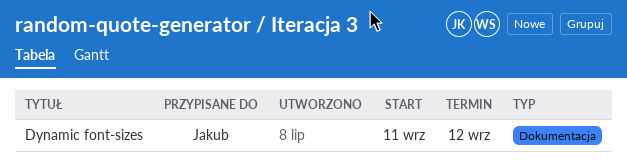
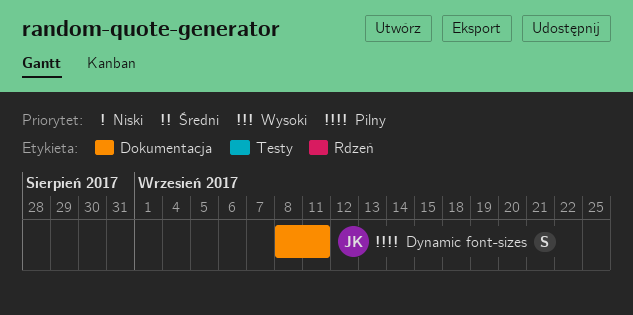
Dynamic font-sizes, start: Sep 11 -> Sep 8
Dynamic font-sizes, due: Sep 12 -> Sep 11

